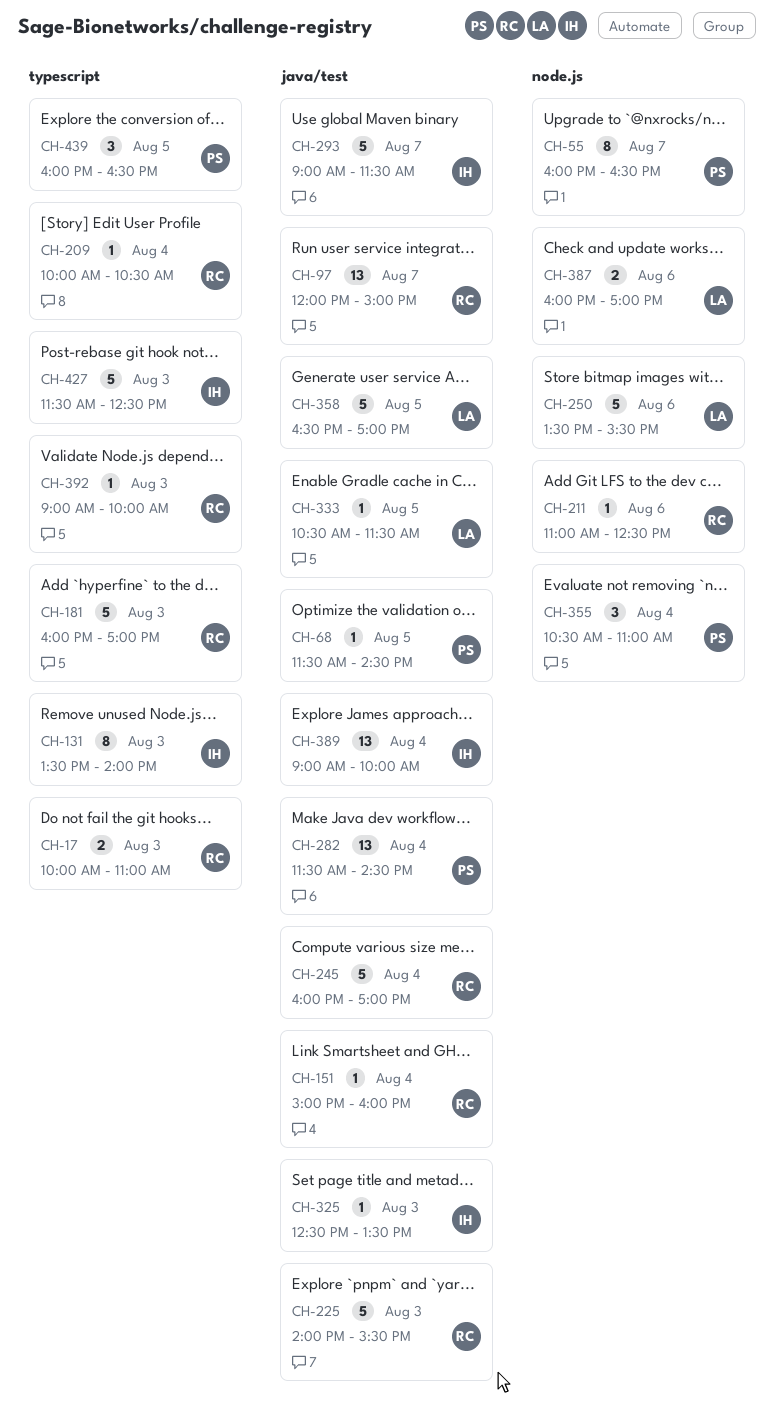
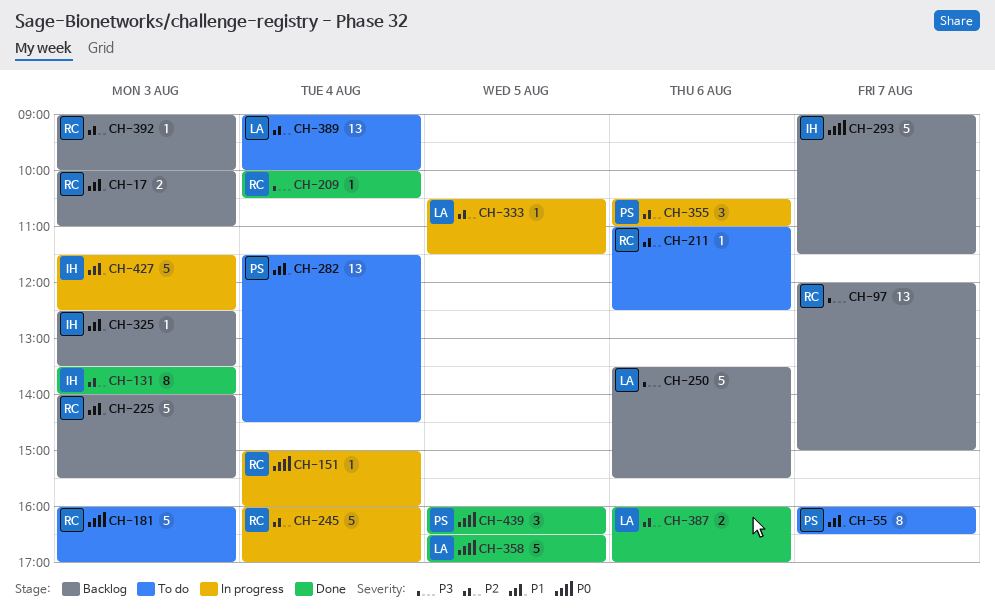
CH-68: present -> none
CH-355, day: Aug 4 -> Aug 6
CH-389, owner: IH -> LA

